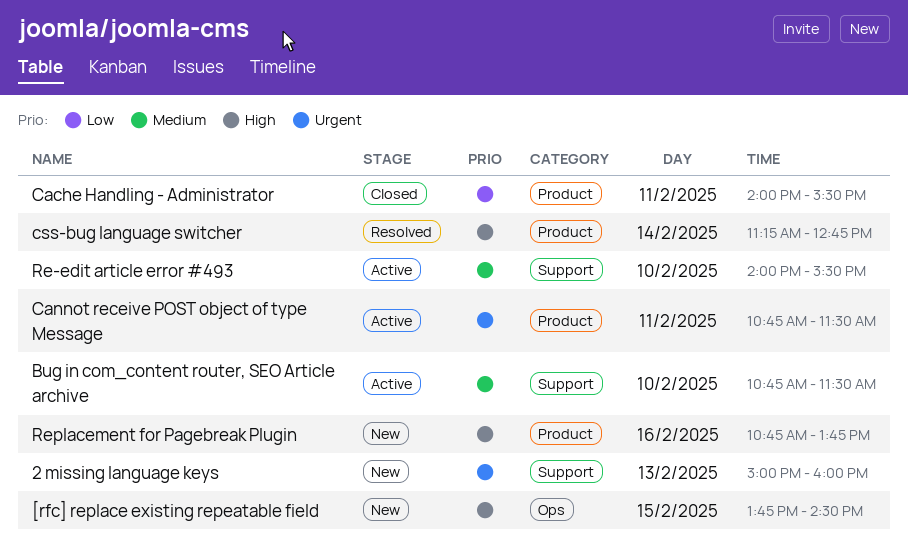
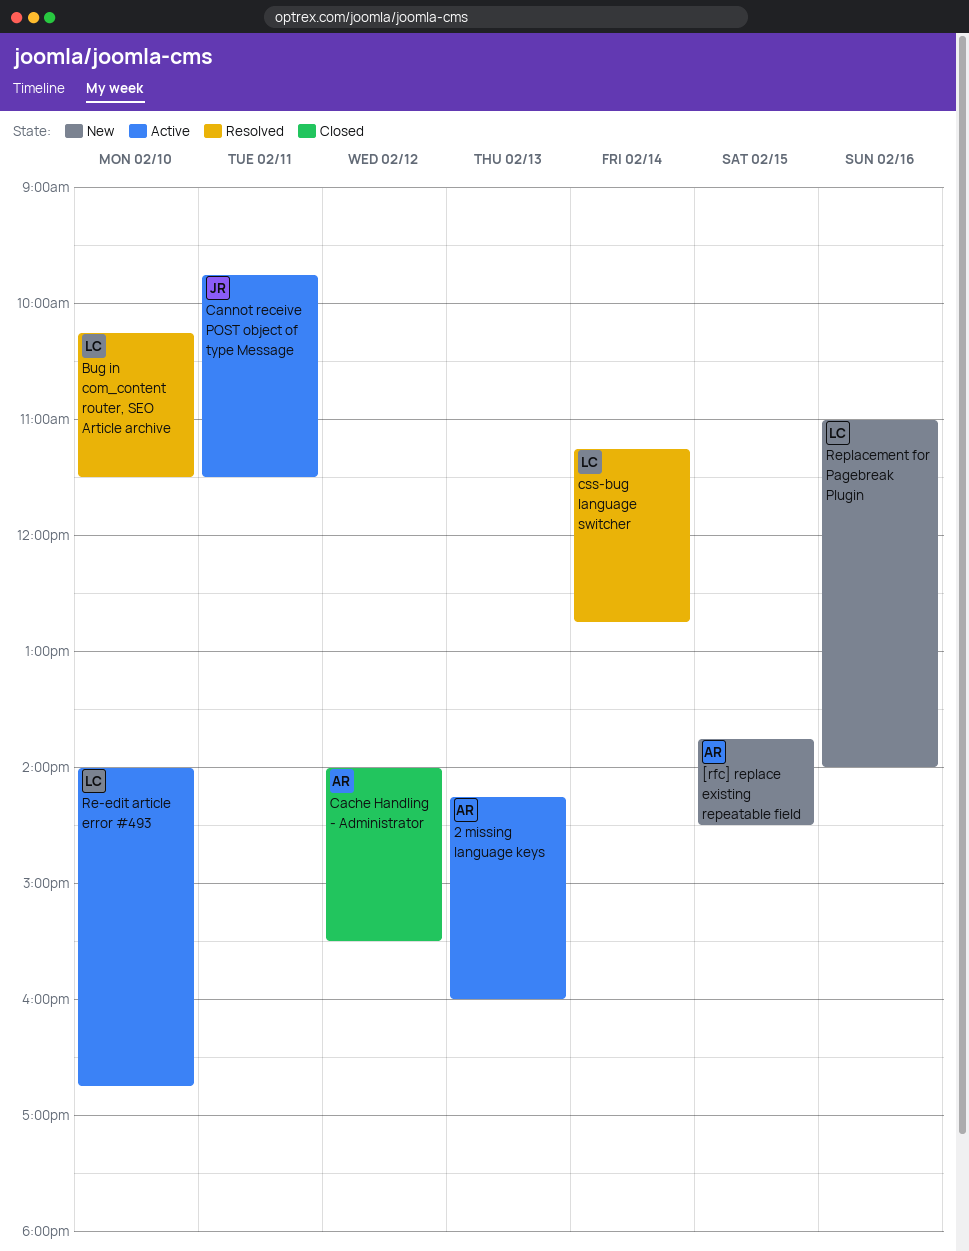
2 missing language keys, status: New -> Active
2 missing language keys, begins: 15:00 -> 14:15
Bug in com_content router, SEO Article archive, status: Active -> Resolved
Bug in com_content router, SEO Article archive, begins: 10:45 -> 10:15
Cache Handling - Administrator, day: Feb 11 -> Feb 12
Cannot receive POST object of type Message, begins: 10:45 -> 09:45
Re-edit article error #493, ends: 15:30 -> 16:45
Replacement for Pagebreak Plugin, begins: 10:45 -> 11:00
Replacement for Pagebreak Plugin, ends: 13:45 -> 14:00

